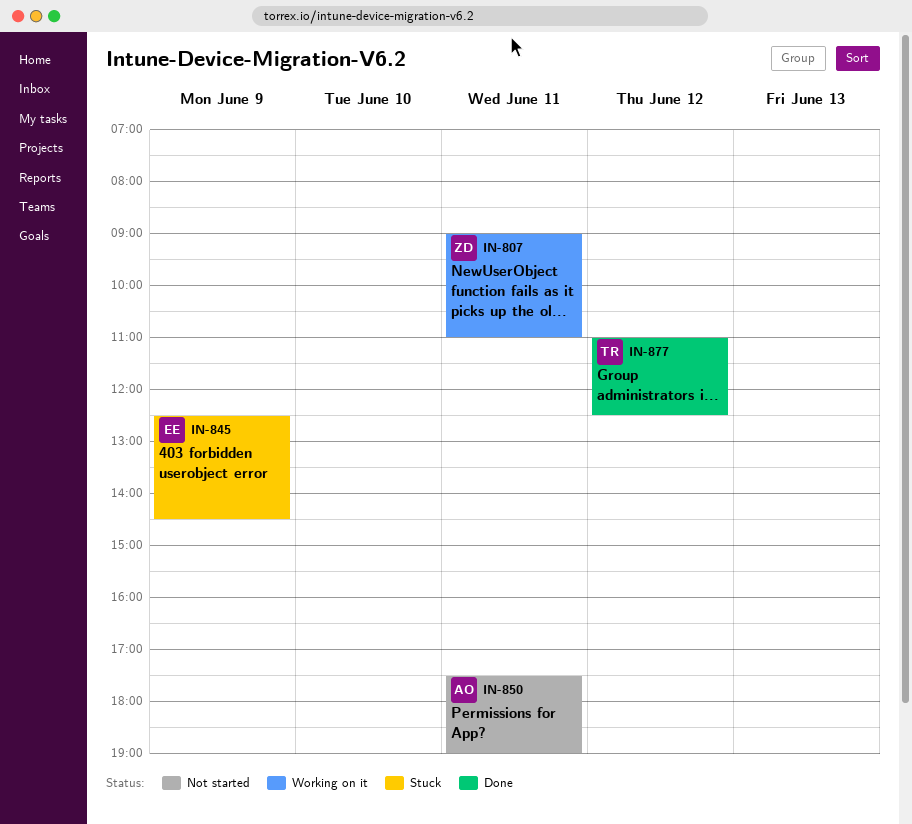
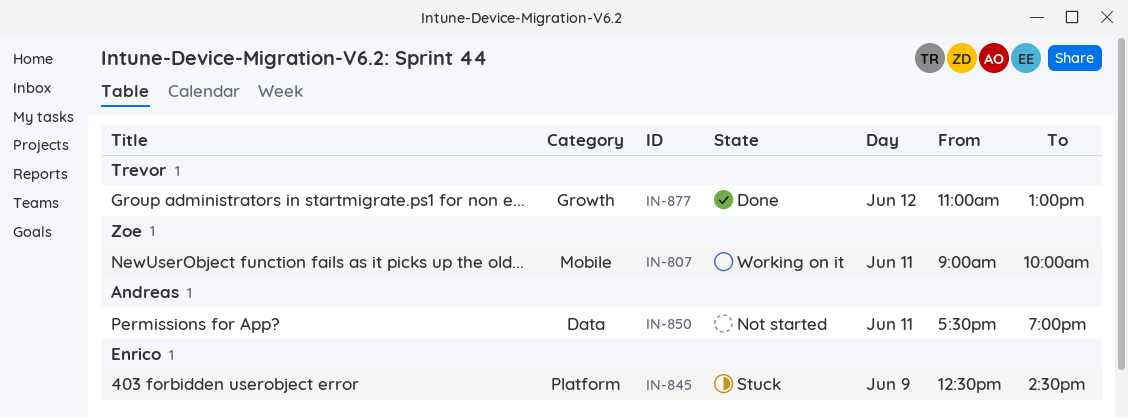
IN-807, ends: 11:00 -> 10:00
IN-877, ends: 12:30 -> 13:00

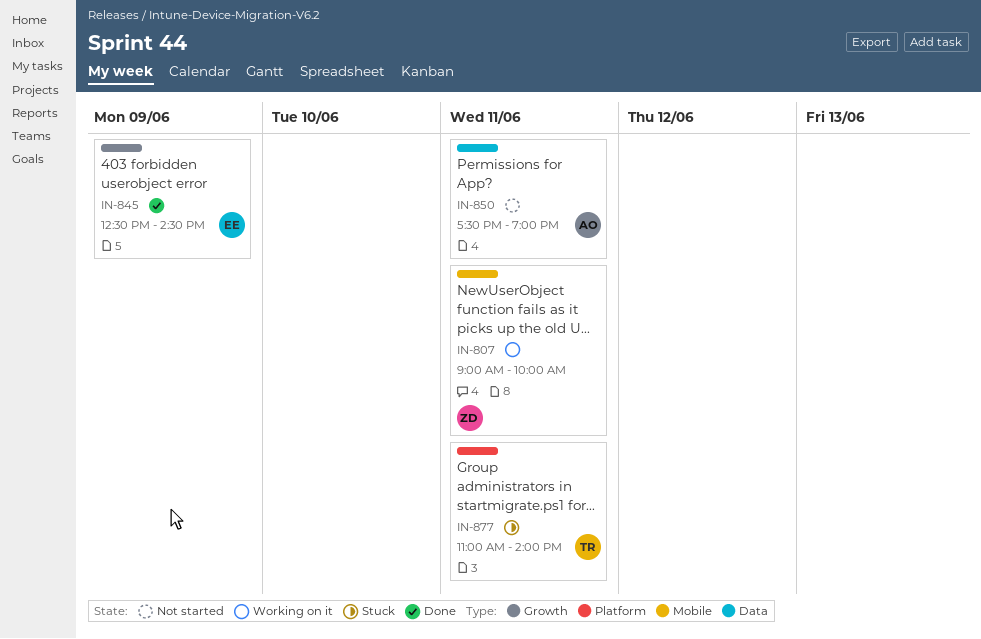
IN-845, status: Stuck -> Done
IN-845, label: Platform -> Growth
IN-877, status: Done -> Stuck
IN-877, label: Growth -> Platform
IN-877, day: Jun 12 -> Jun 11
IN-877, ends: 13:00 -> 14:00

